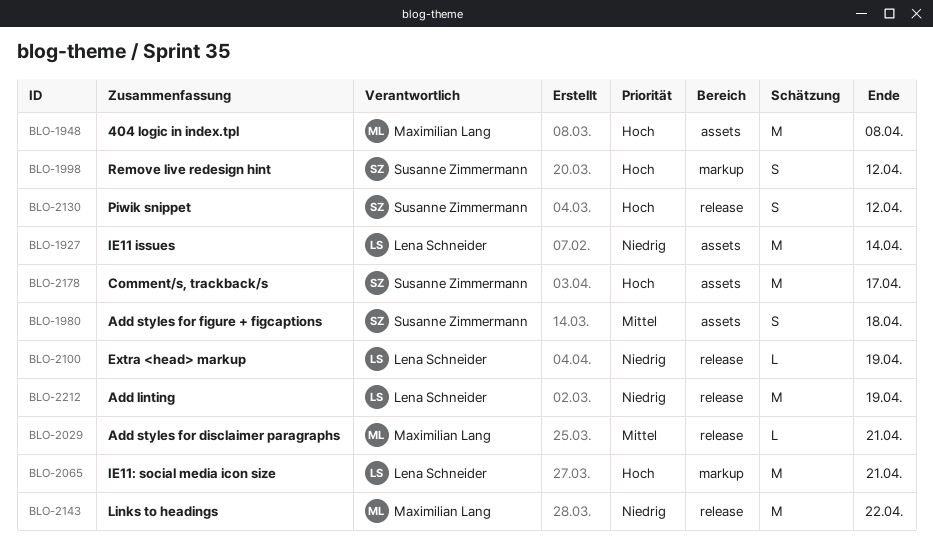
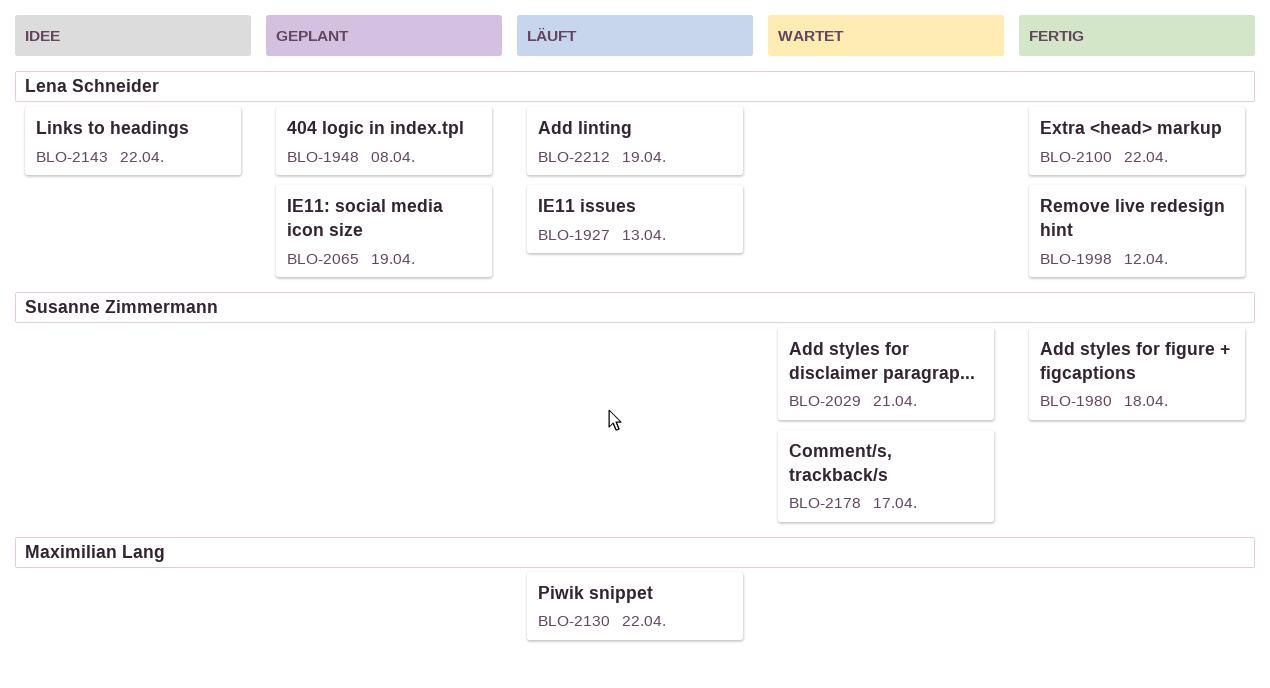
BLO-1927, due: Apr 14 -> Apr 13
BLO-1948, owner: Maximilian Lang -> Lena Schneider
BLO-1998, owner: Susanne Zimmermann -> Lena Schneider
BLO-2029, owner: Maximilian Lang -> Susanne Zimmermann
BLO-2065, due: Apr 21 -> Apr 19
BLO-2100, due: Apr 19 -> Apr 22
BLO-2130, owner: Susanne Zimmermann -> Maximilian Lang
BLO-2130, due: Apr 12 -> Apr 22
BLO-2143, owner: Maximilian Lang -> Lena Schneider

